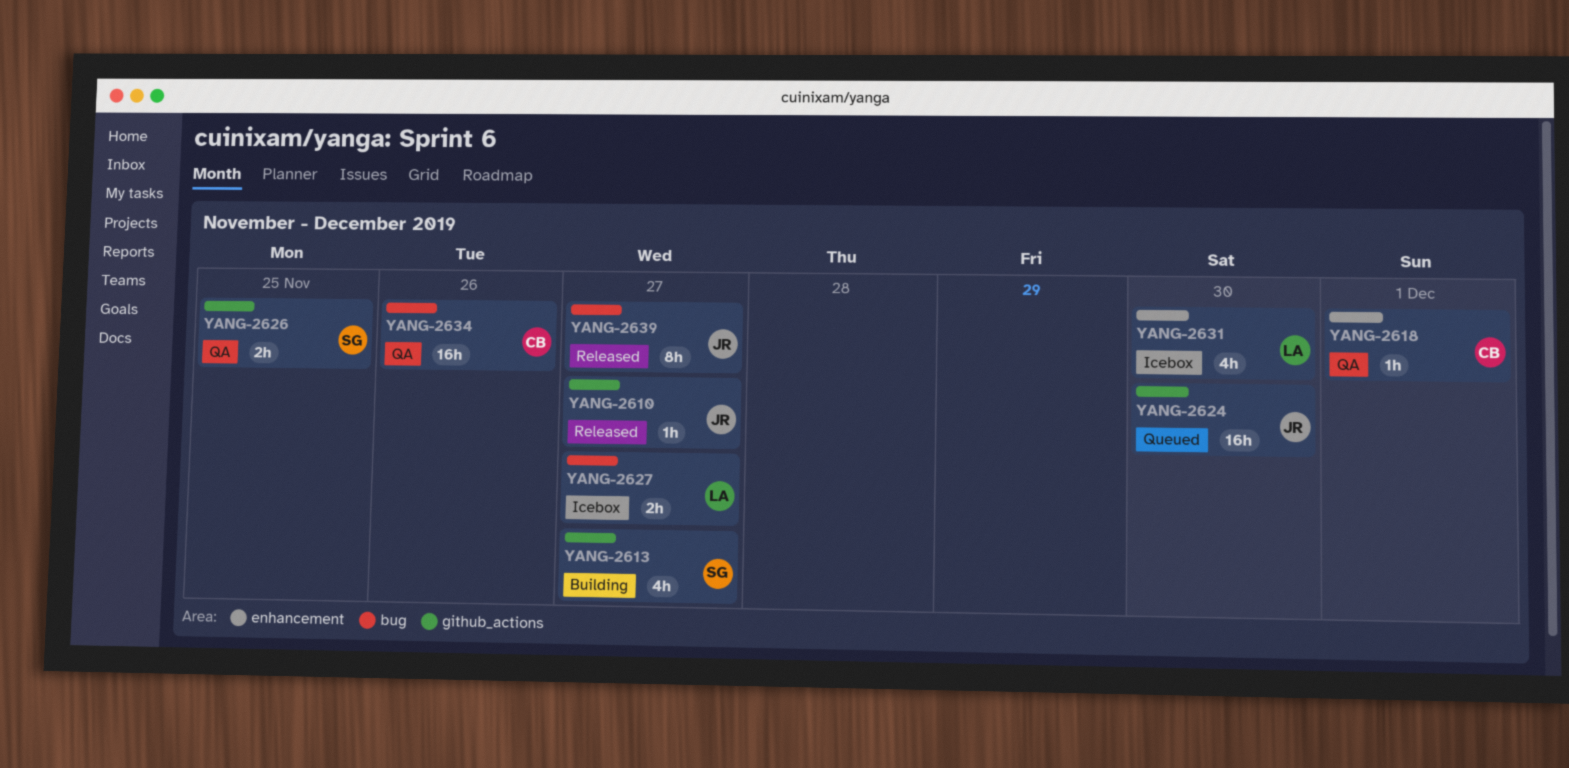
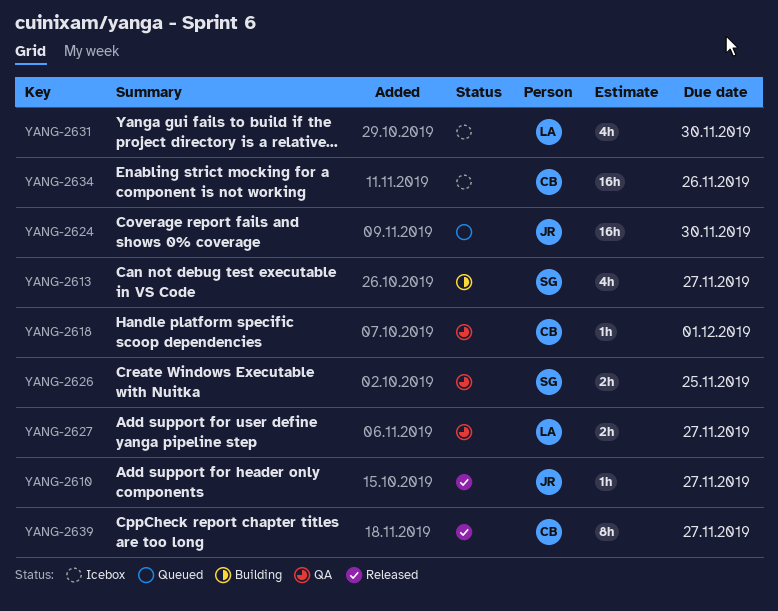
YANG-2627, status: Icebox -> QA
YANG-2634, status: QA -> Icebox
YANG-2639, owner: JR -> CB

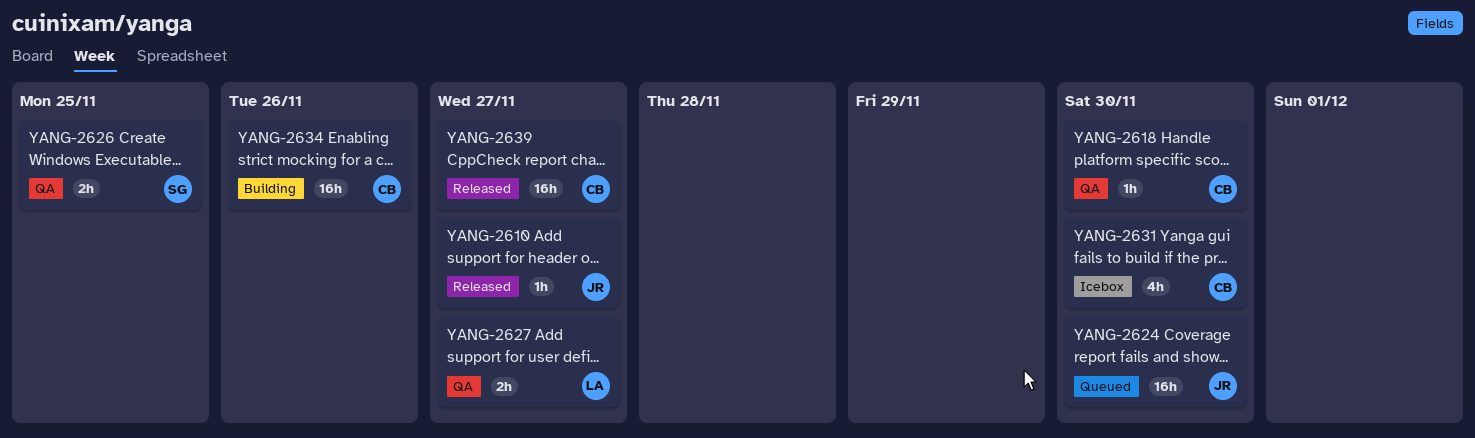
YANG-2613: present -> none
YANG-2618, due: Dec 1 -> Nov 30
YANG-2631, owner: LA -> CB
YANG-2634, status: Icebox -> Building
YANG-2639, estimate: 8h -> 16h

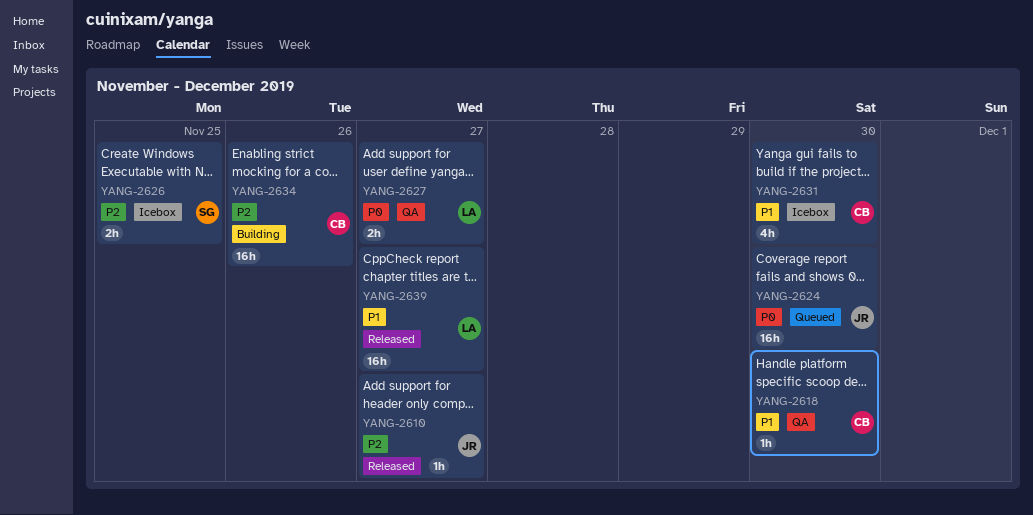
YANG-2626, status: QA -> Icebox
YANG-2639, owner: CB -> LA

